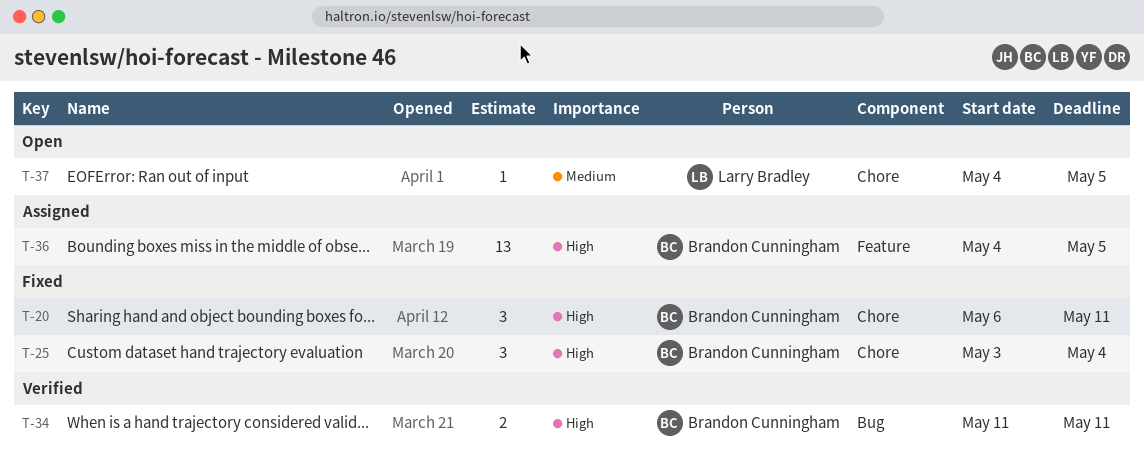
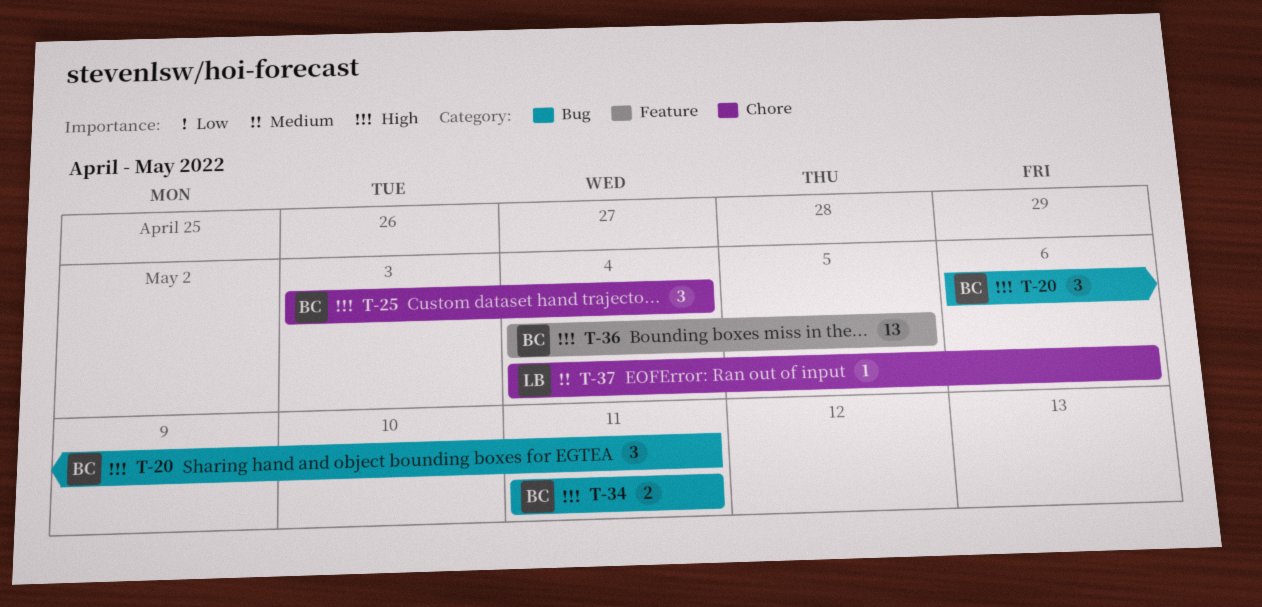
T-20, label: Chore -> Bug
T-37, due: May 5 -> May 6

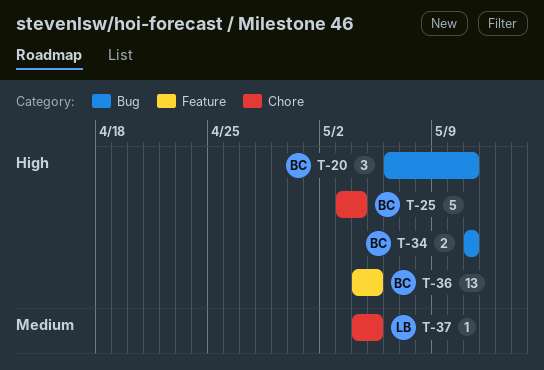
T-25, estimate: 3 -> 5
T-37, due: May 6 -> May 5

